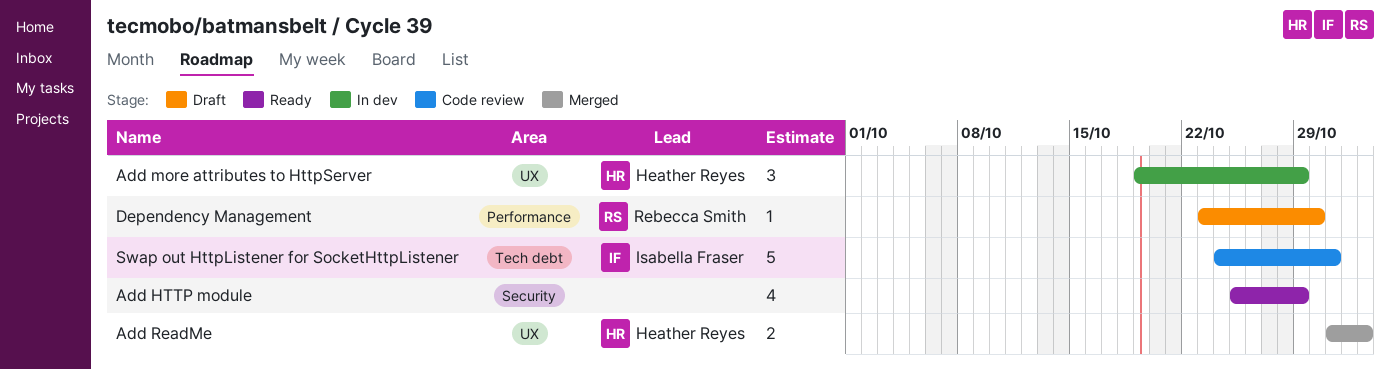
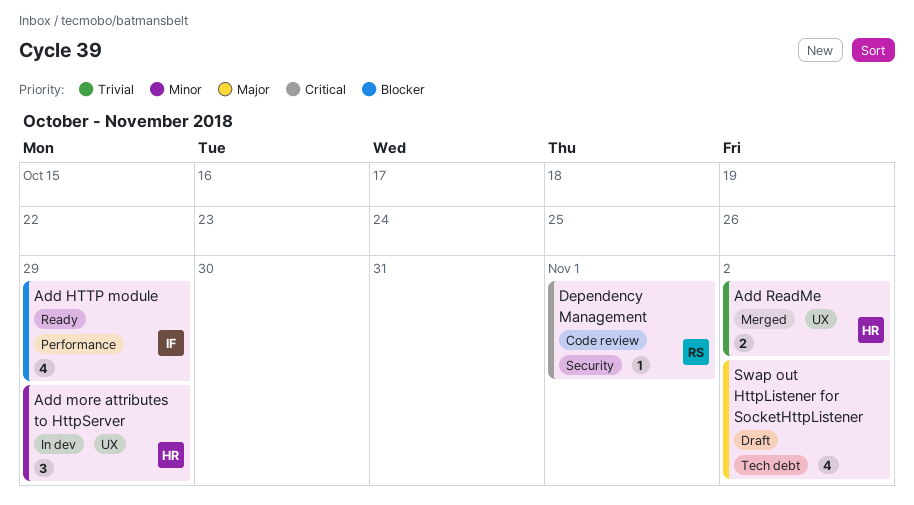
Add HTTP module, owner: none -> Isabella Fraser
Add HTTP module, label: Security -> Performance
Dependency Management, status: Draft -> Code review
Dependency Management, label: Performance -> Security
Dependency Management, due: Oct 30 -> Nov 1
Swap out HttpListener for SocketHttpListener, status: Code review -> Draft
Swap out HttpListener for SocketHttpListener, owner: Isabella Fraser -> none
Swap out HttpListener for SocketHttpListener, estimate: 5 -> 4
Swap out HttpListener for SocketHttpListener, due: Oct 31 -> Nov 2

